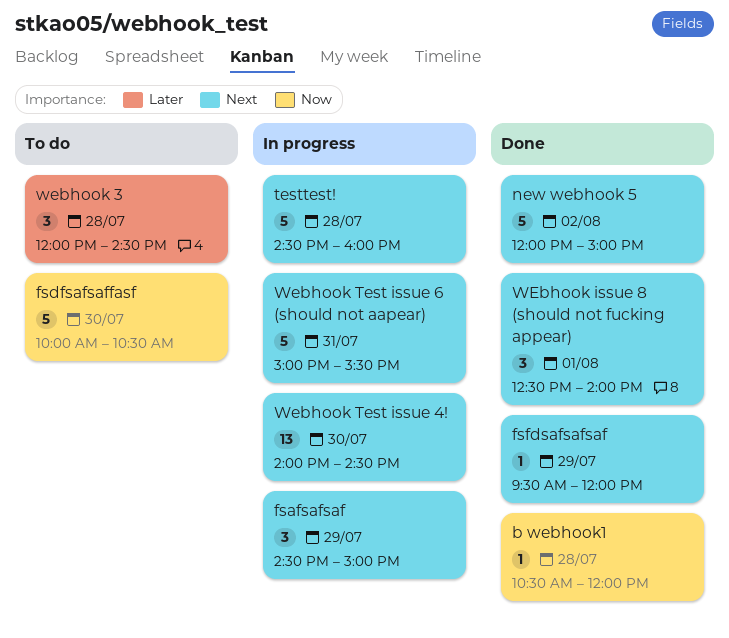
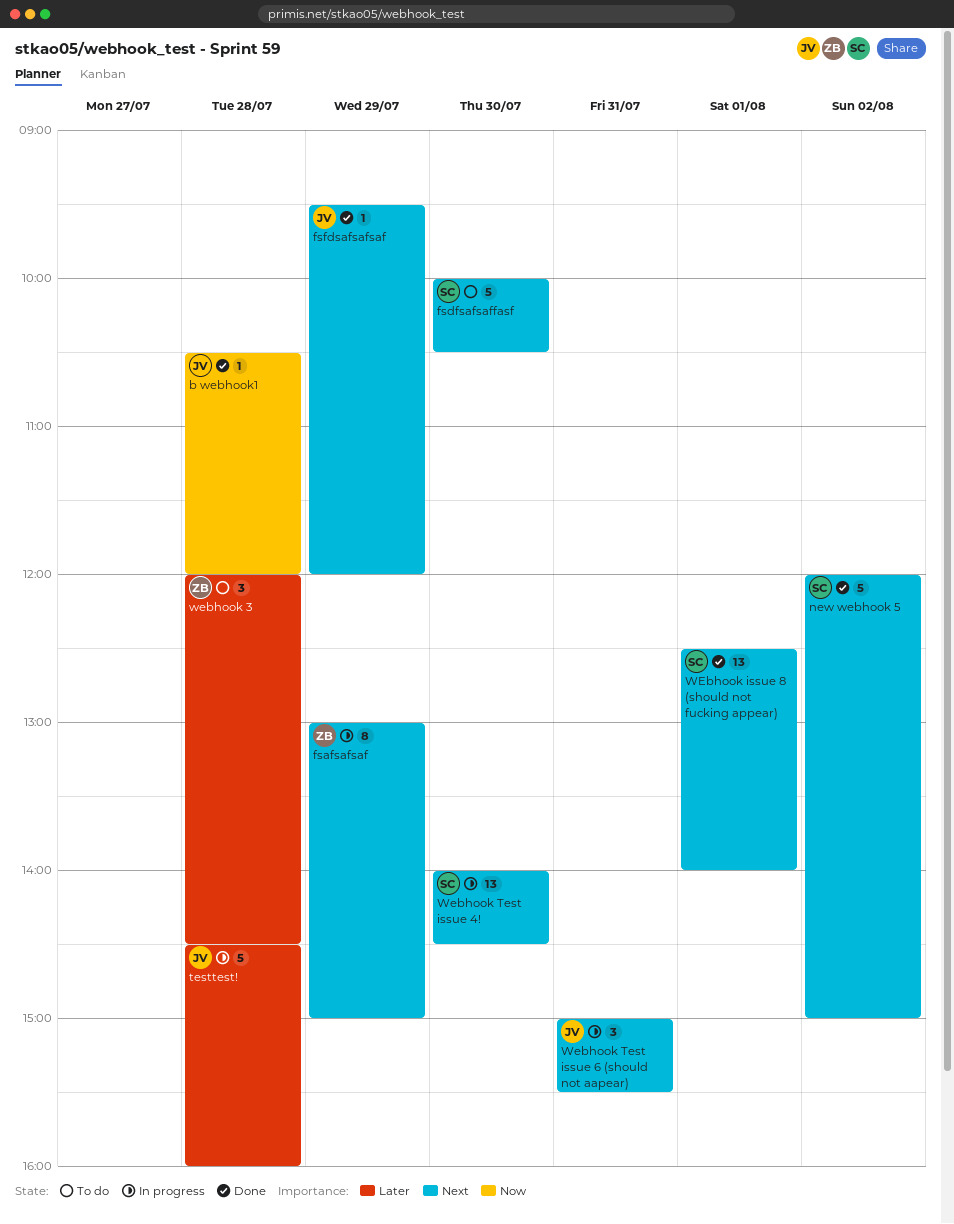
fsafsafsaf, estimate: 3 -> 8
fsafsafsaf, begins: 14:30 -> 13:00
fsdfsafsaffasf, priority: Now -> Next
testtest!, priority: Next -> Later
WEbhook issue 8 (should not fucking appear), estimate: 3 -> 13
Webhook Test issue 6 (should not aapear), estimate: 5 -> 3

